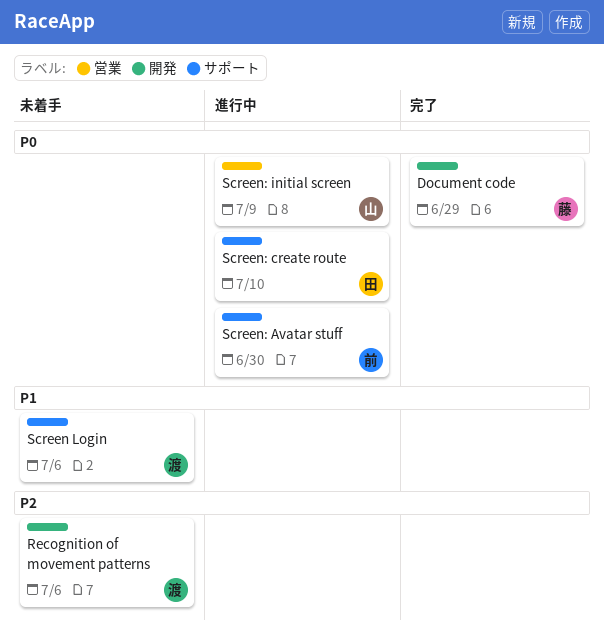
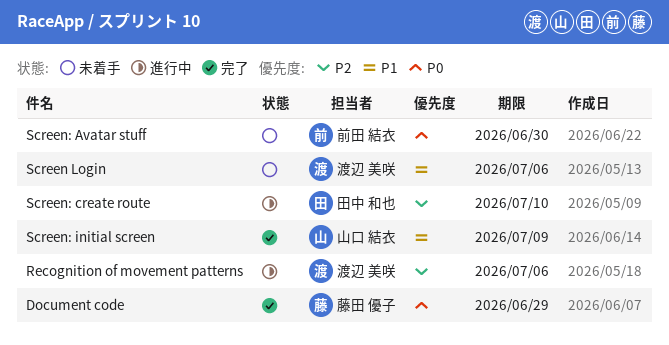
Recognition of movement patterns, status: 未着手 -> 進行中
Screen: Avatar stuff, status: 進行中 -> 未着手
Screen: create route, priority: P0 -> P2
Screen: initial screen, status: 進行中 -> 完了
Screen: initial screen, priority: P0 -> P1

